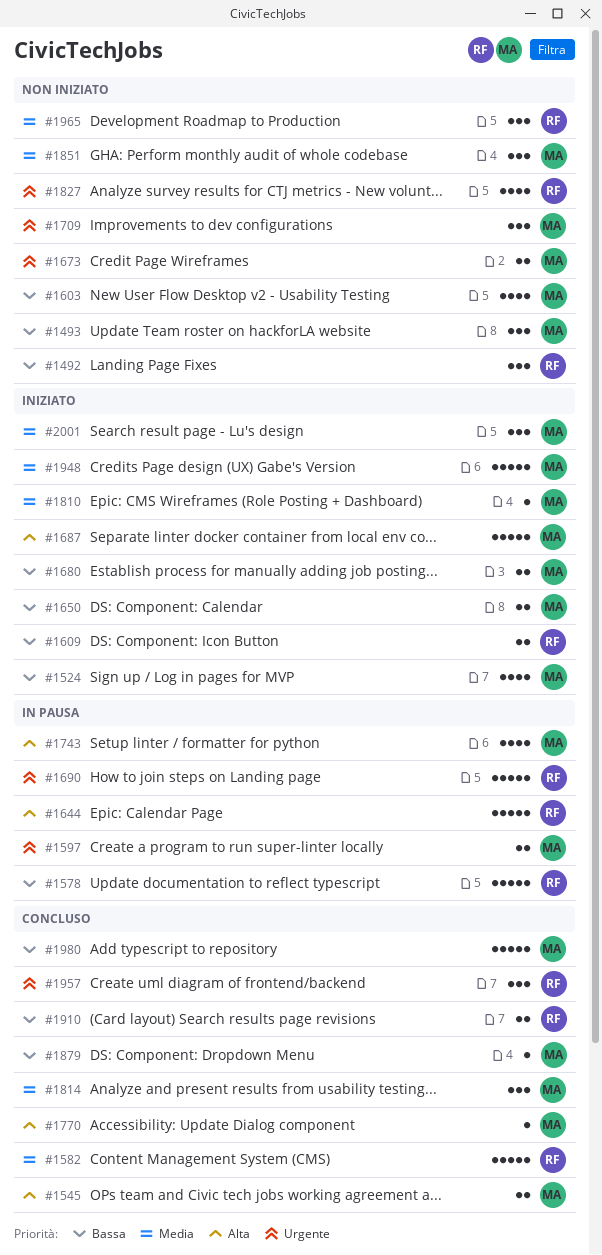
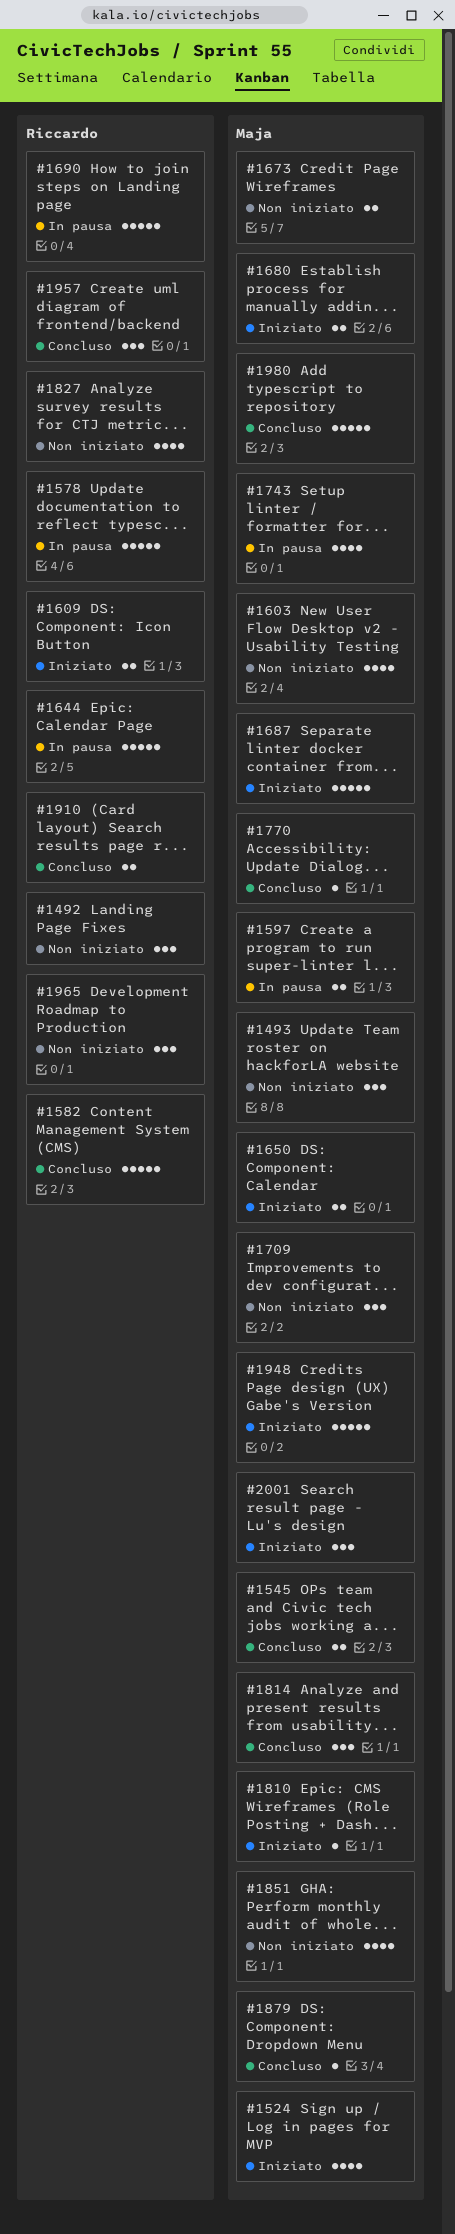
#1851, estimate: 3 -> 4

